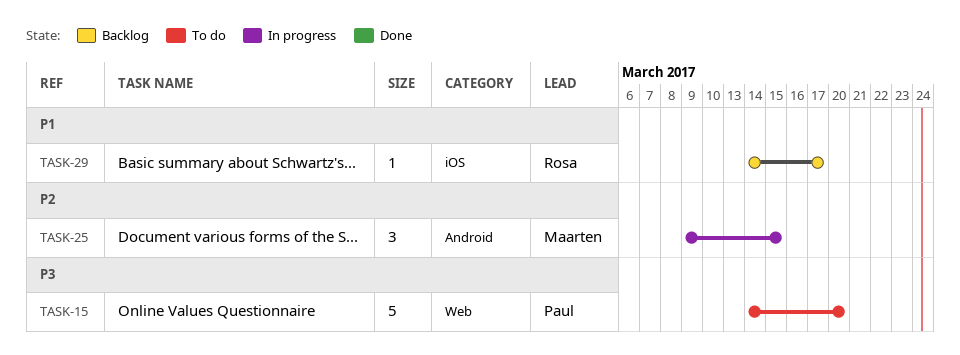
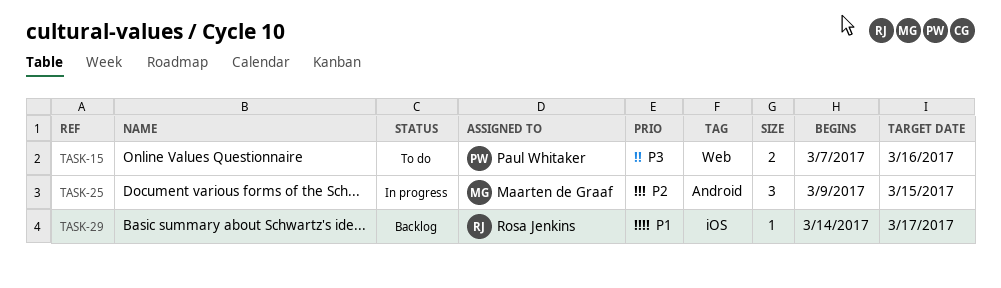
TASK-15, estimate: 5 -> 2
TASK-15, start: Mar 14 -> Mar 7
TASK-15, due: Mar 20 -> Mar 16

